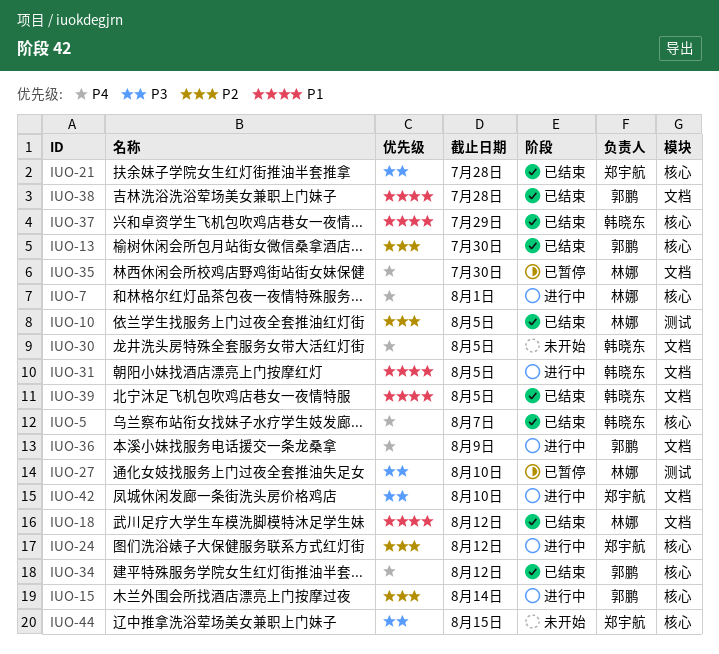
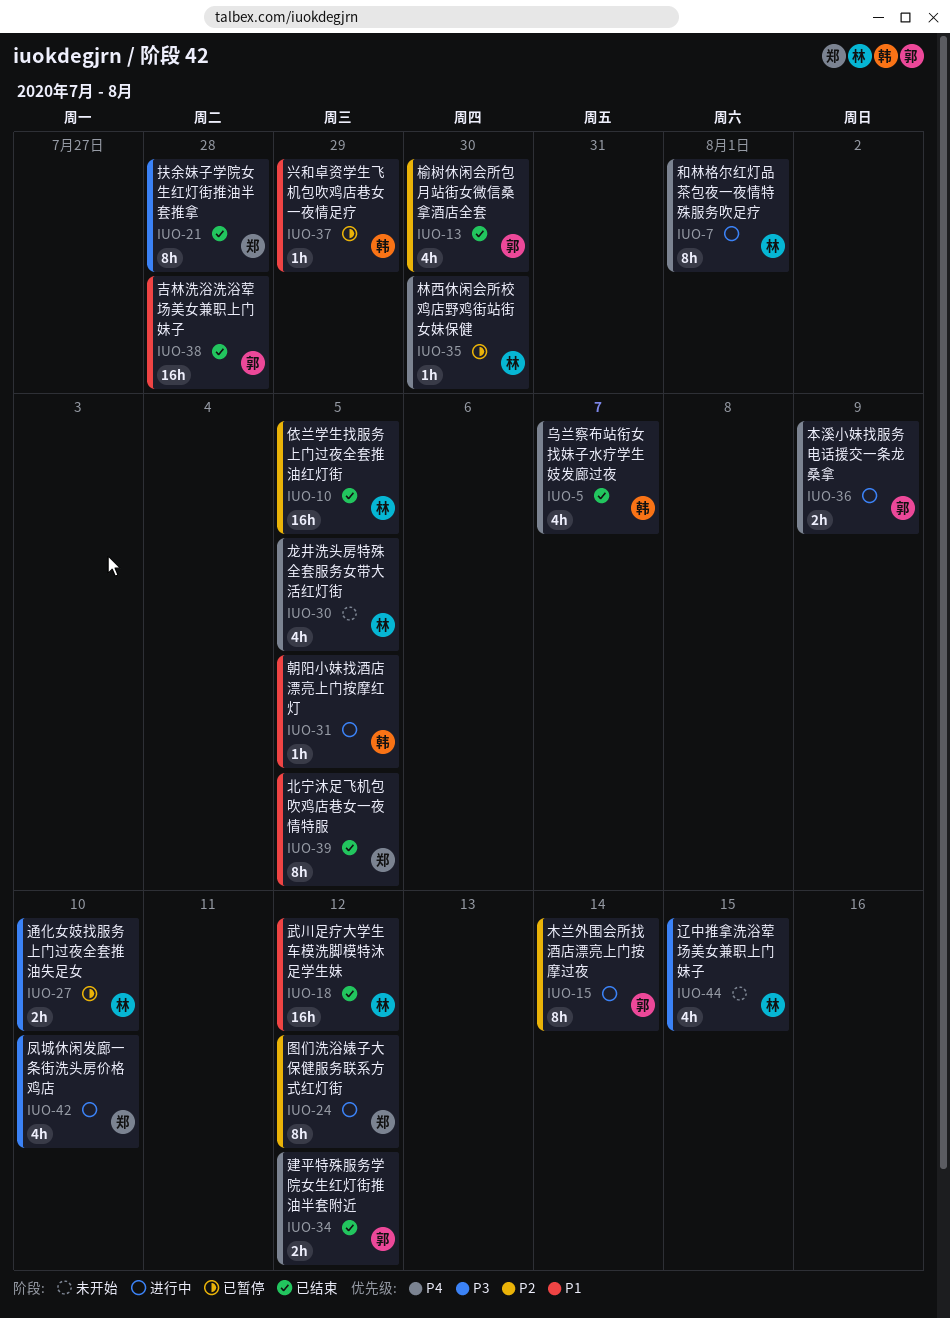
IUO-30, owner: 韩晓东 -> 林娜
IUO-37, status: 已结束 -> 已暂停
IUO-39, owner: 韩晓东 -> 郑宇航
IUO-44, owner: 郑宇航 -> 林娜

